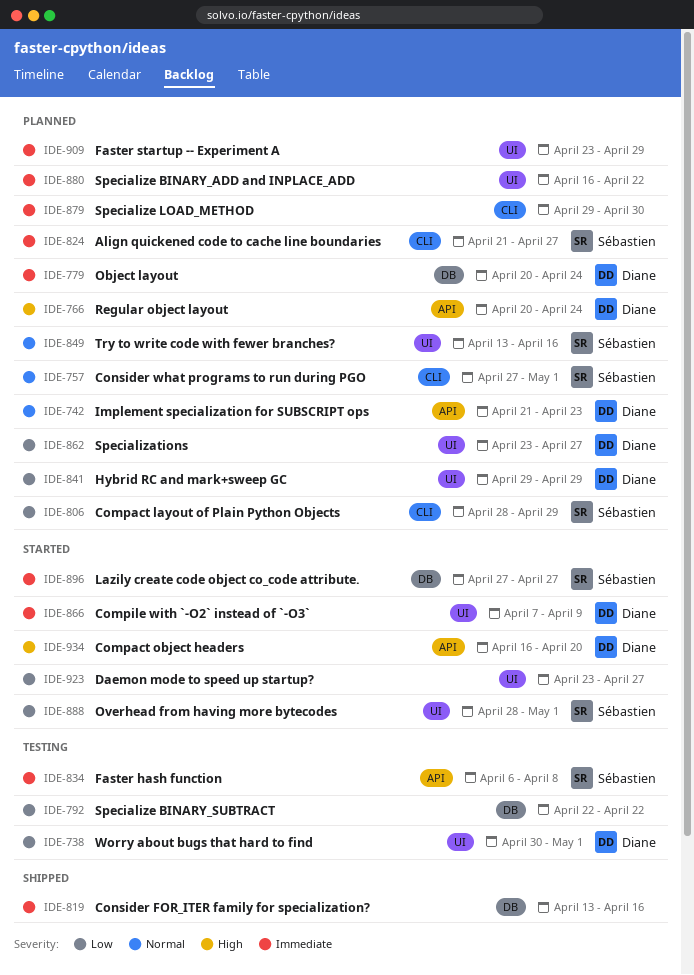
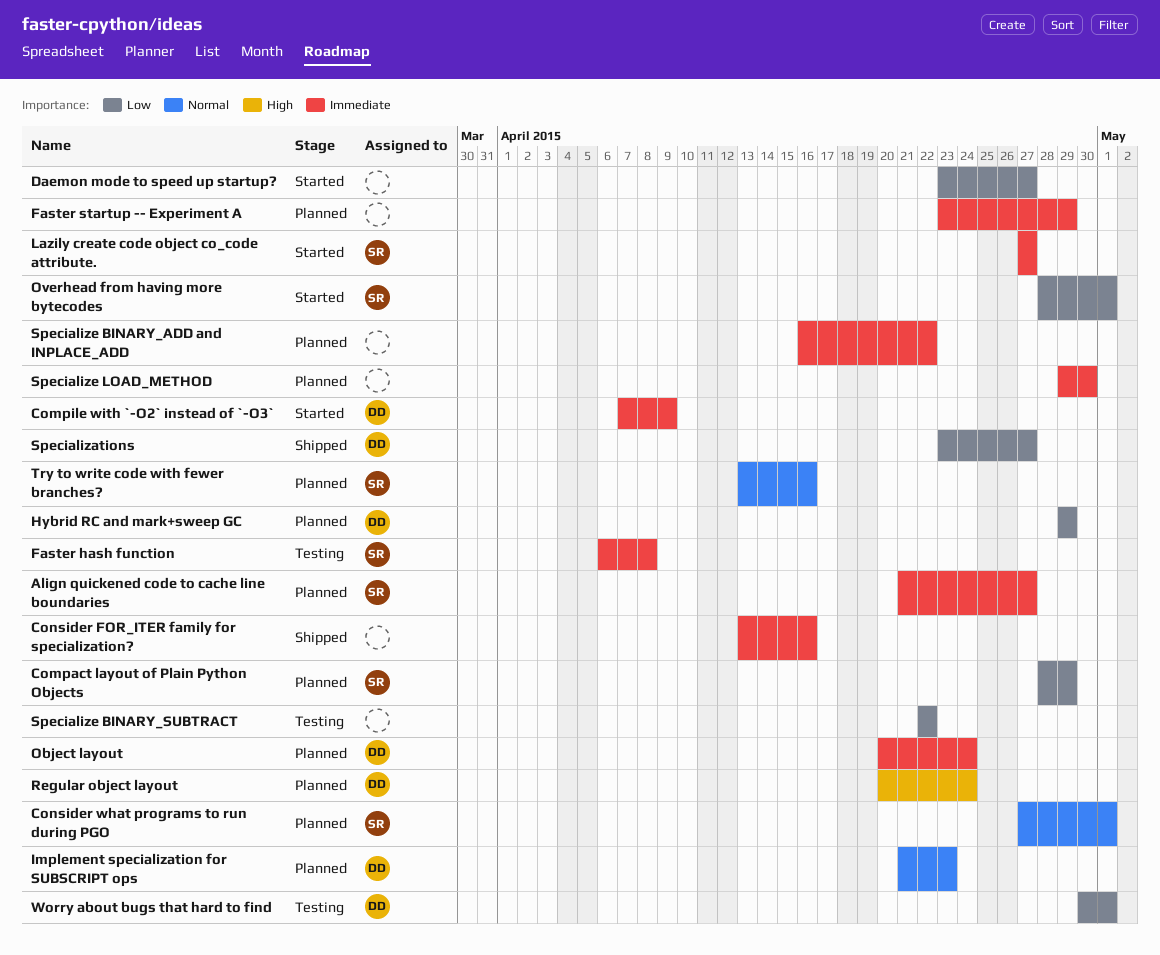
Compact object headers: present -> none
Specializations, status: Planned -> Shipped

